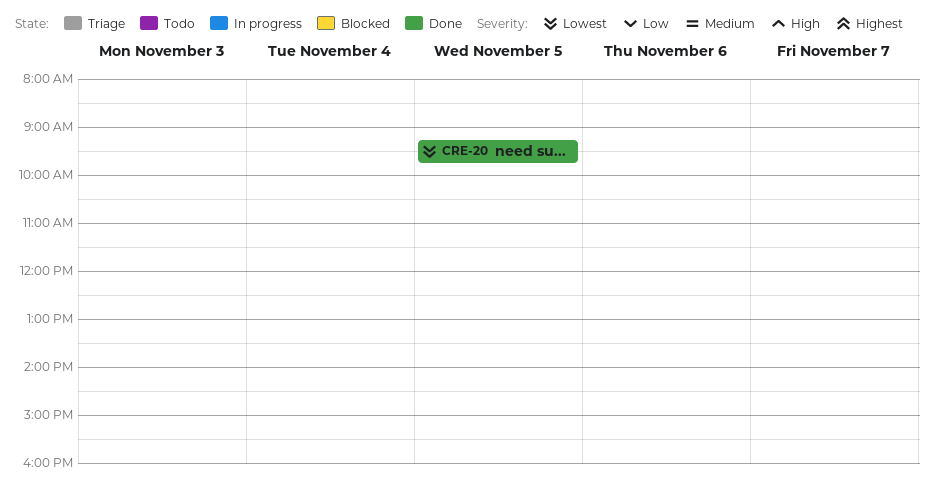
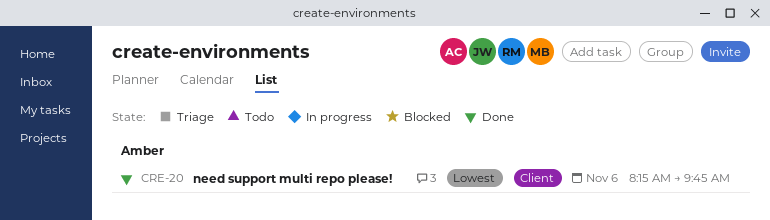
CRE-20, day: Nov 5 -> Nov 6
CRE-20, begins: 09:15 -> 08:15

